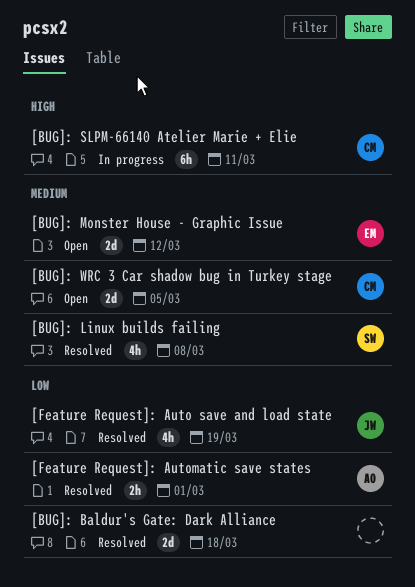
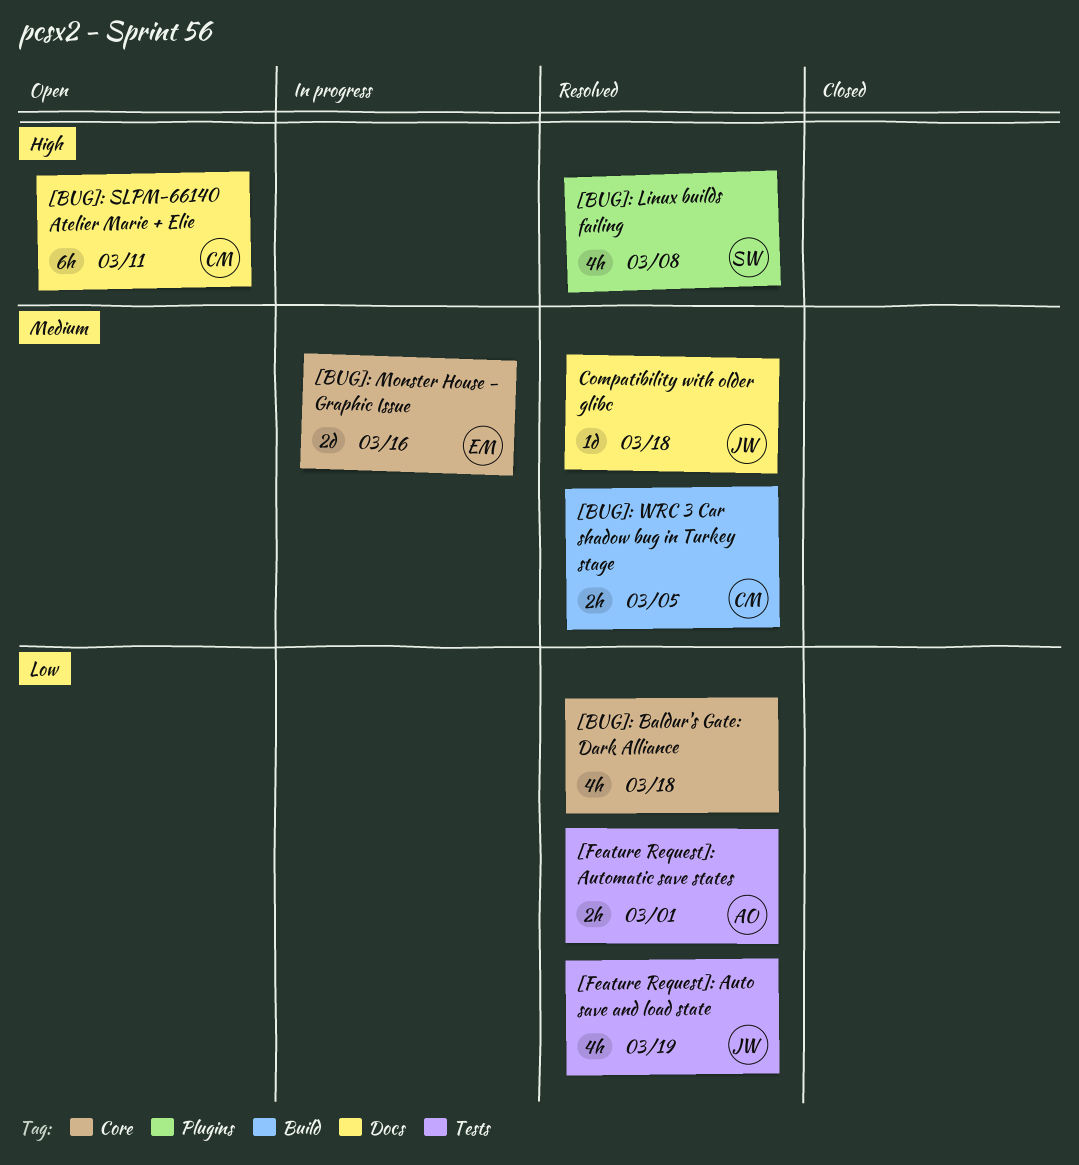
[BUG]: Baldur's Gate: Dark Alliance, estimate: 2d -> 4h
[BUG]: Linux builds failing, priority: Medium -> High
[BUG]: Monster House - Graphic Issue, status: Open -> In progress
[BUG]: Monster House - Graphic Issue, due: Mar 12 -> Mar 16
[BUG]: SLPM-66140 Atelier Marie + Elie, status: In progress -> Open
[BUG]: WRC 3 Car shadow bug in Turkey stage, status: Open -> Resolved
[BUG]: WRC 3 Car shadow bug in Turkey stage, estimate: 2d -> 2h
Compatibility with older glibc: none -> present

